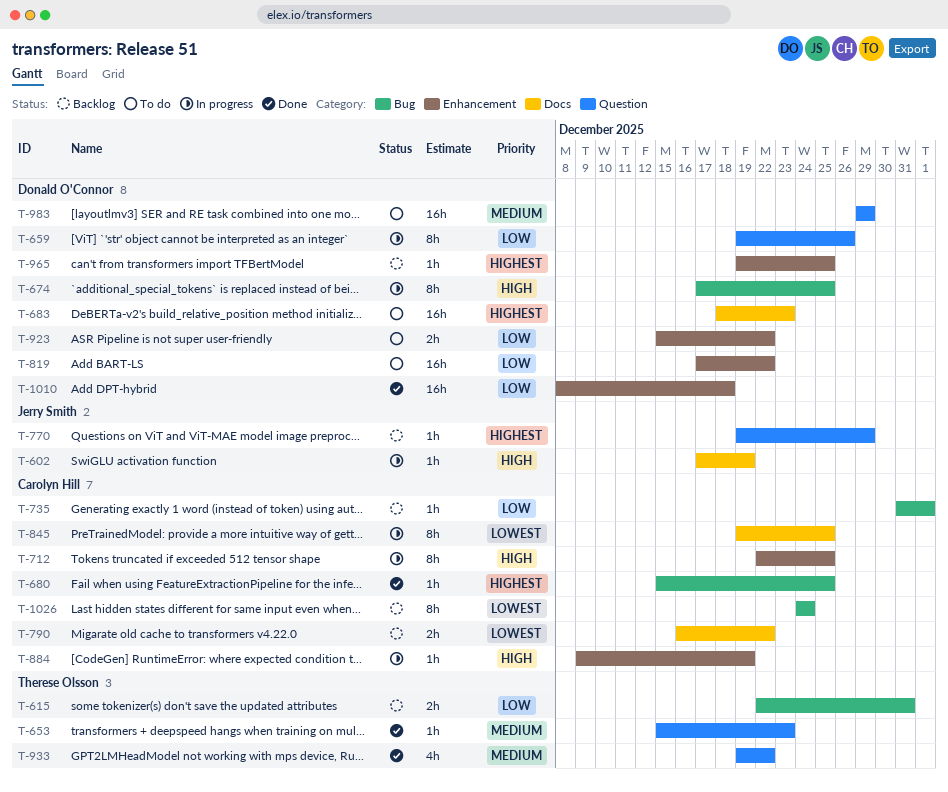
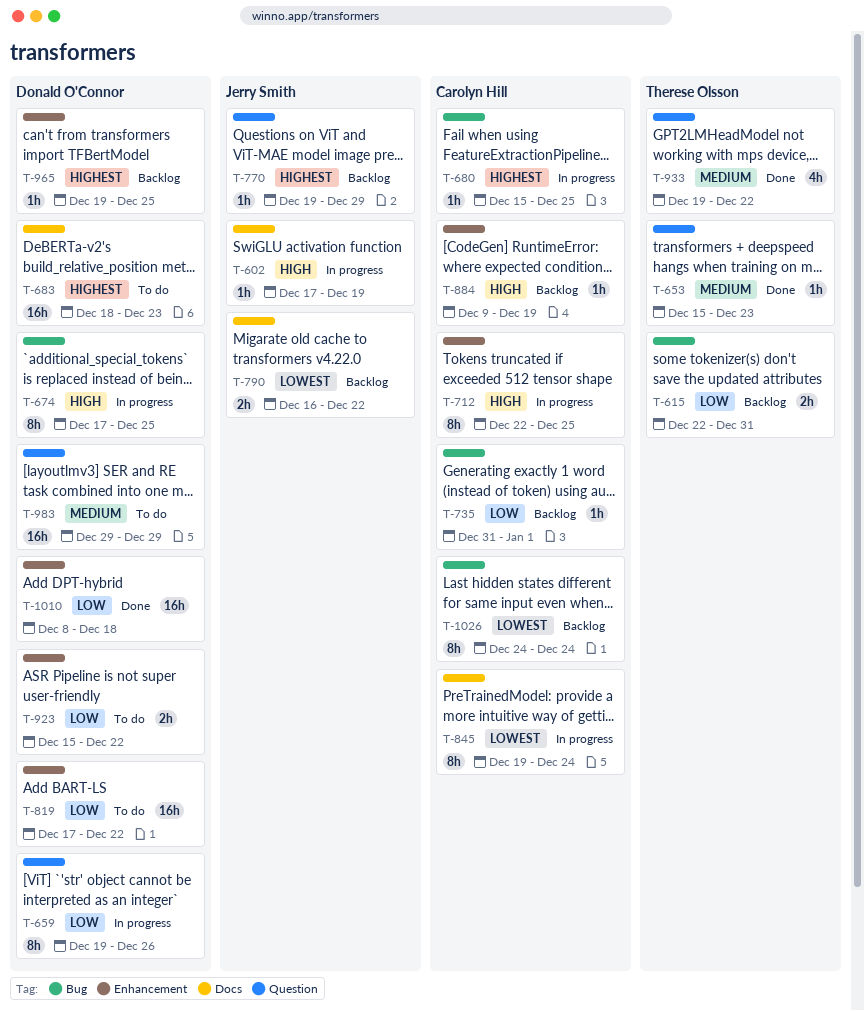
T-680, status: Done -> In progress
T-790, owner: Carolyn Hill -> Jerry Smith
T-845, due: Dec 25 -> Dec 24
T-884, status: In progress -> Backlog

